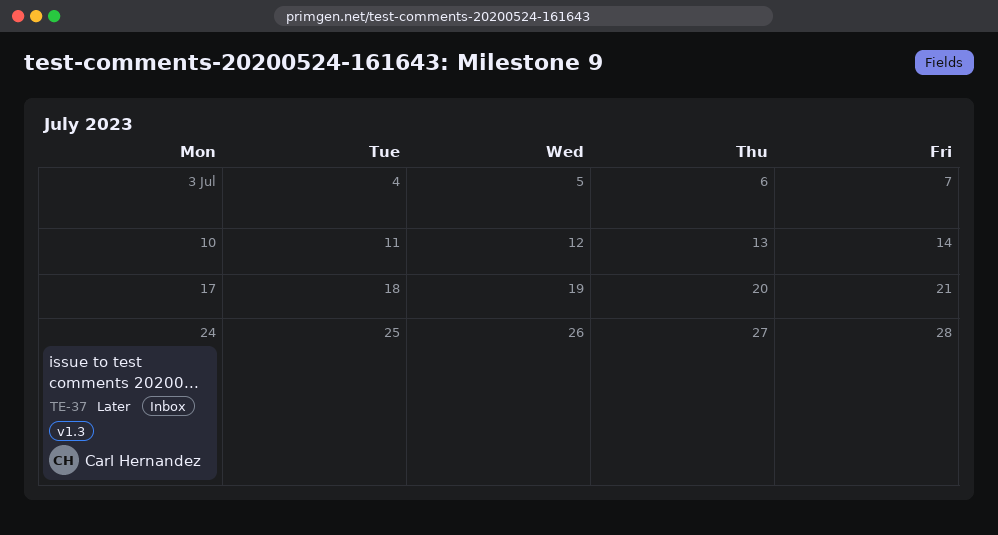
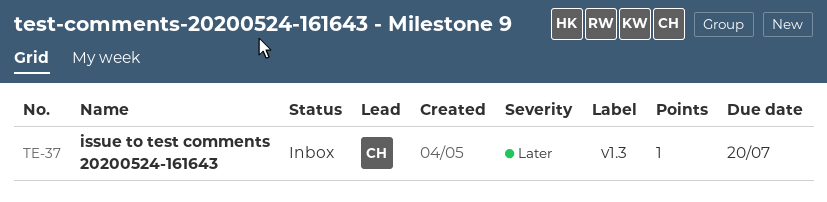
TE-37, due: Jul 24 -> Jul 20

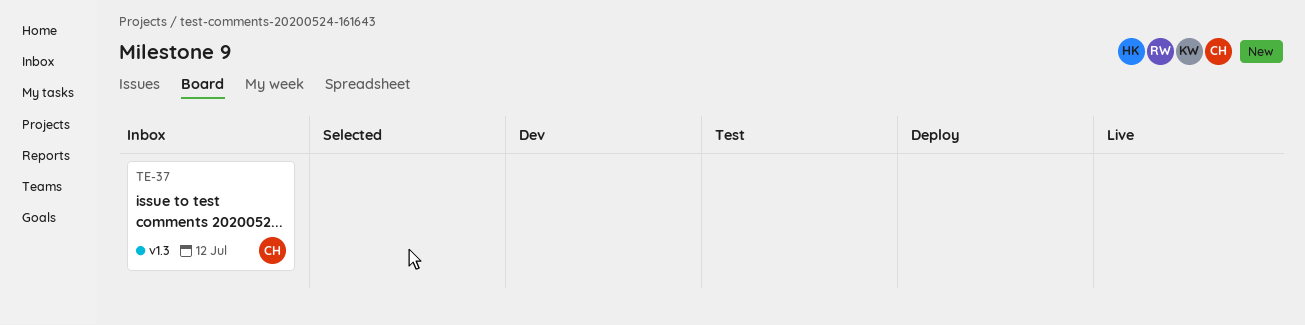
TE-37, due: Jul 20 -> Jul 12

